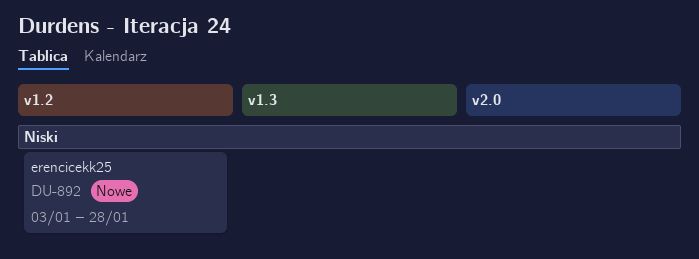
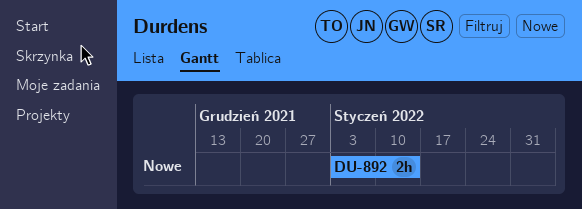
DU-892, due: Jan 28 -> Jan 14

